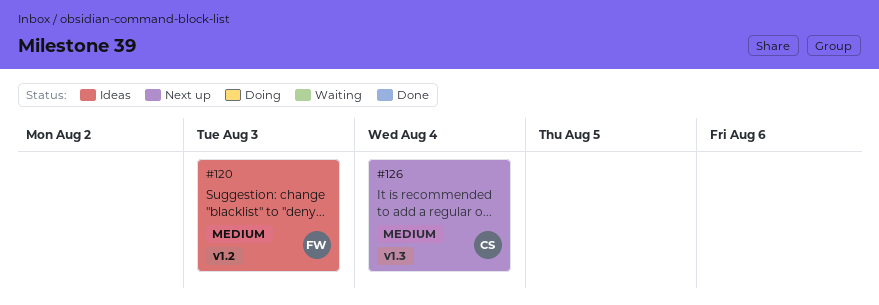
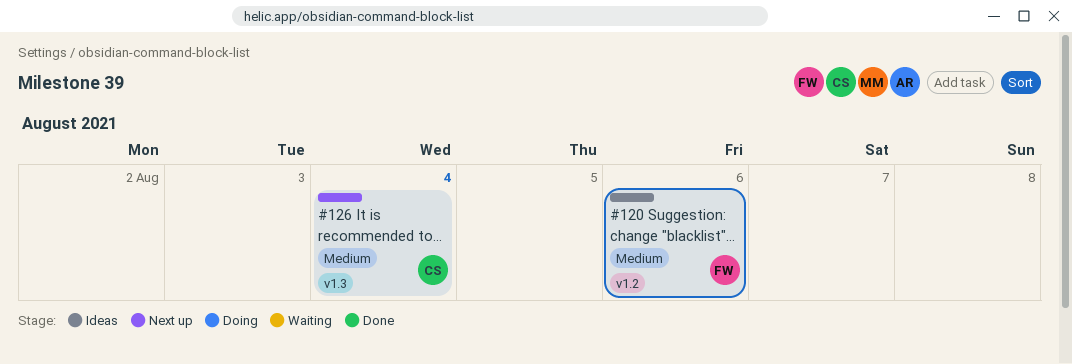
#120, due: Aug 3 -> Aug 6

